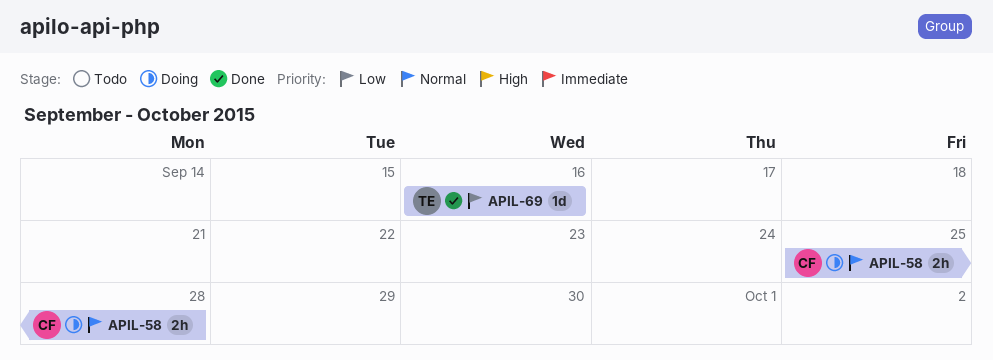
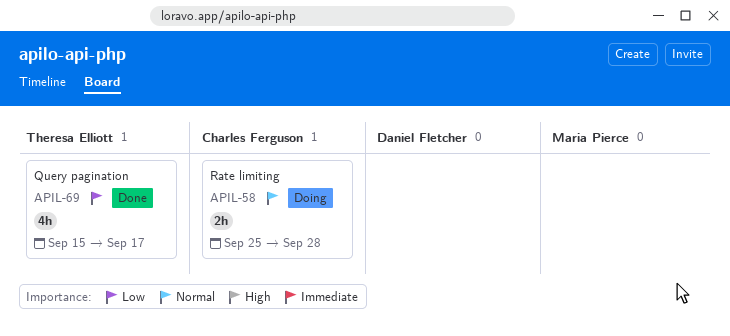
APIL-69, estimate: 1d -> 4h
APIL-69, start: Sep 16 -> Sep 15
APIL-69, due: Sep 16 -> Sep 17

